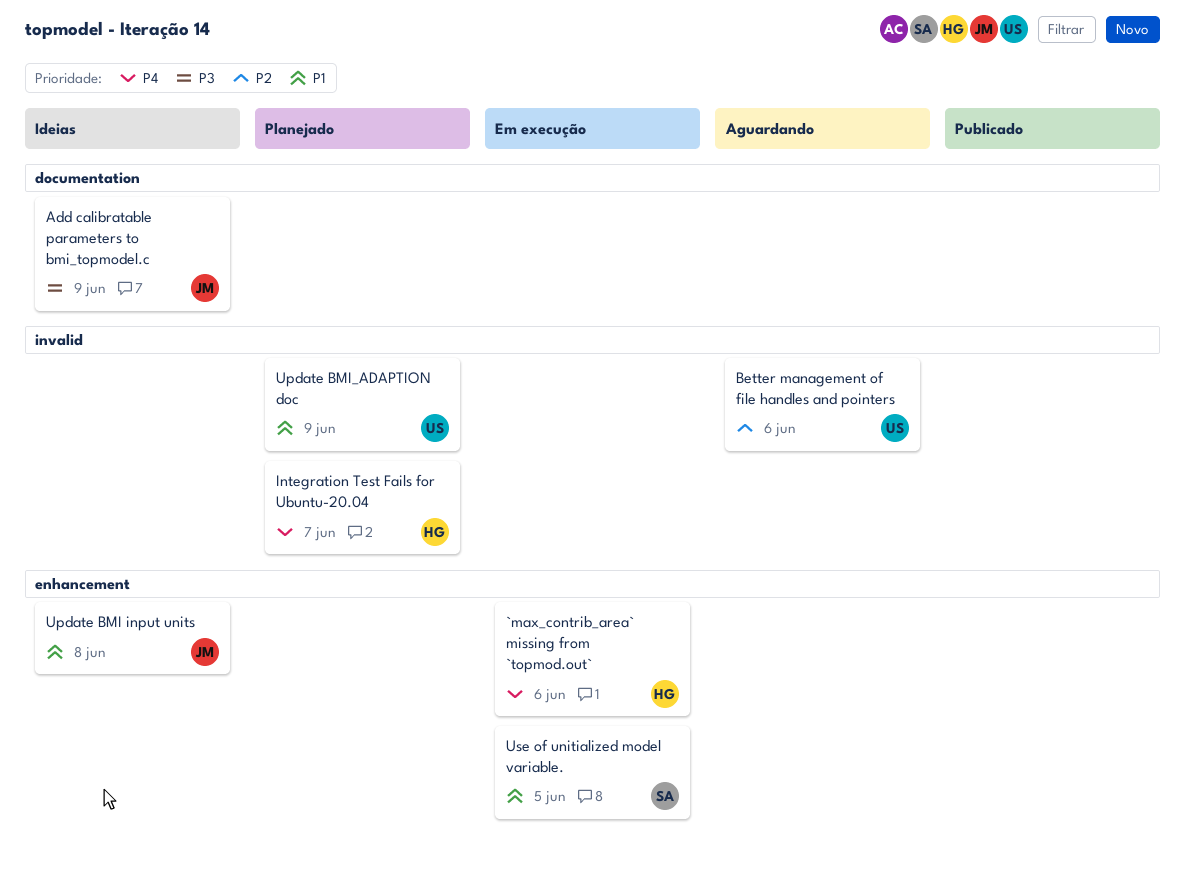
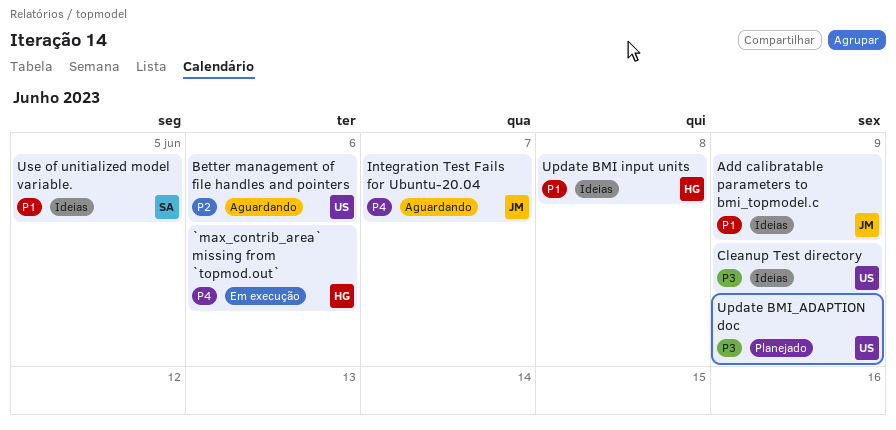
Add calibratable parameters to bmi_topmodel.c, priority: P3 -> P1
Cleanup Test directory: none -> present
Integration Test Fails for Ubuntu-20.04, status: Planejado -> Aguardando
Integration Test Fails for Ubuntu-20.04, owner: HG -> JM
Update BMI input units, owner: JM -> HG
Update BMI_ADAPTION doc, priority: P1 -> P3
Use of unitialized model variable., status: Em execução -> Ideias

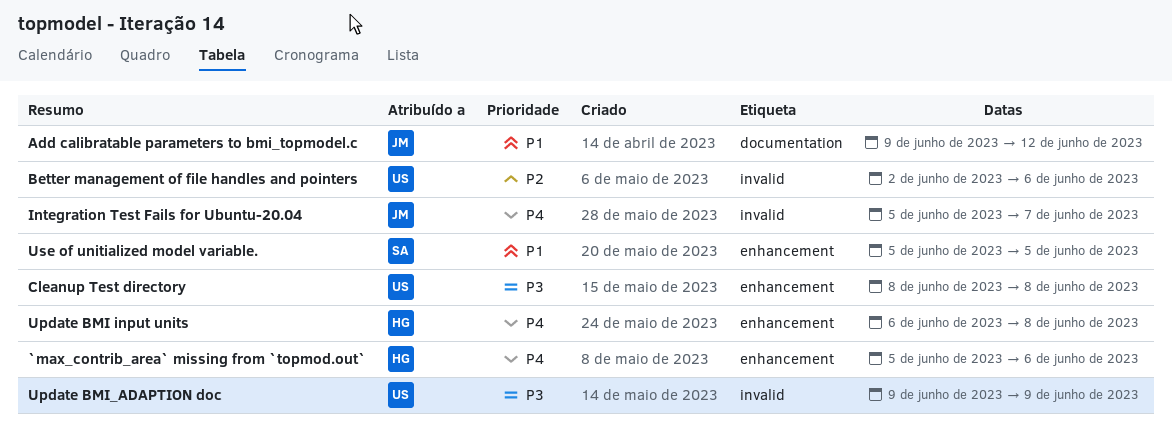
Add calibratable parameters to bmi_topmodel.c, due: Jun 9 -> Jun 12
Cleanup Test directory, due: Jun 9 -> Jun 8
Update BMI input units, priority: P1 -> P4

